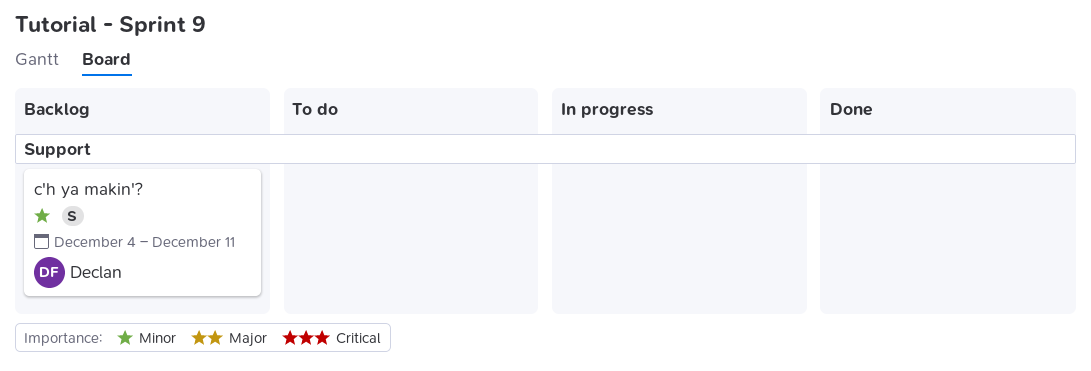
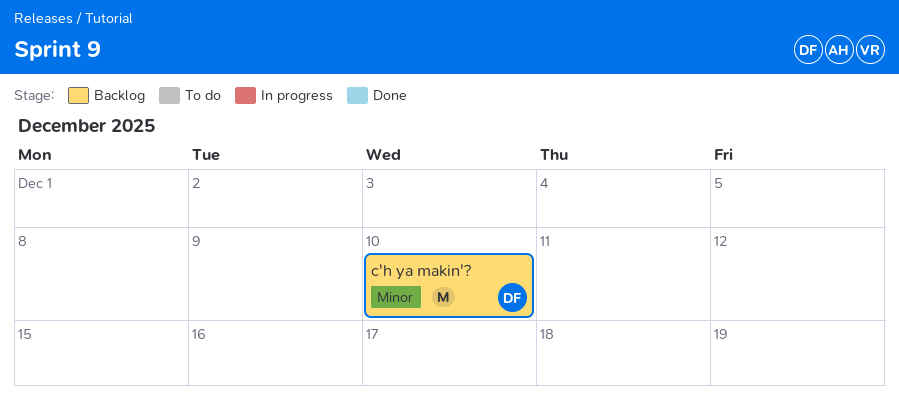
c'h ya makin'?, estimate: S -> M
c'h ya makin'?, due: Dec 11 -> Dec 10

